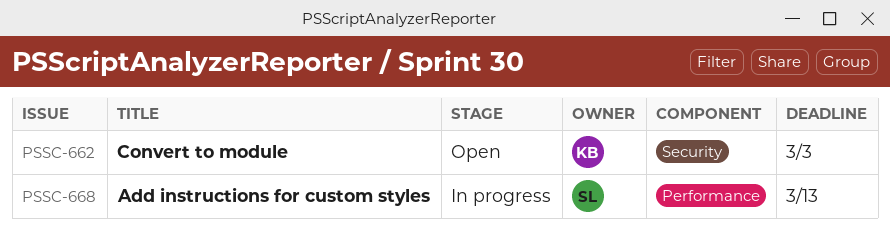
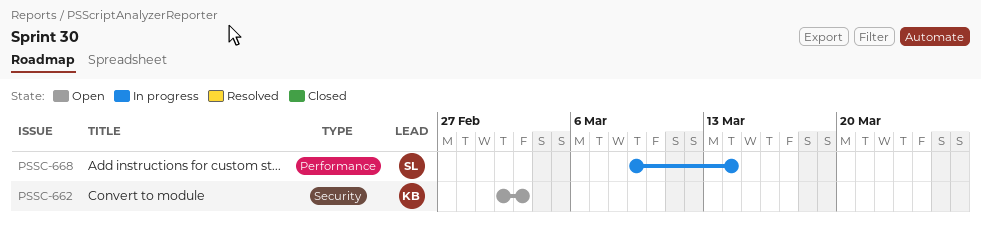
PSSC-668, due: Mar 13 -> Mar 14

